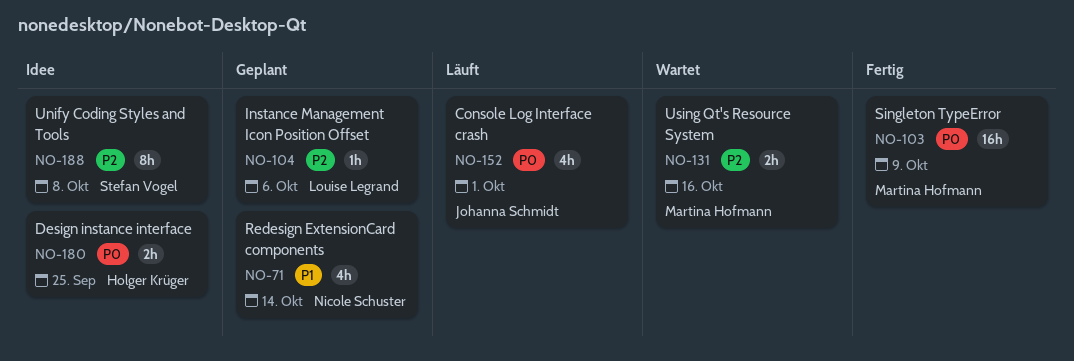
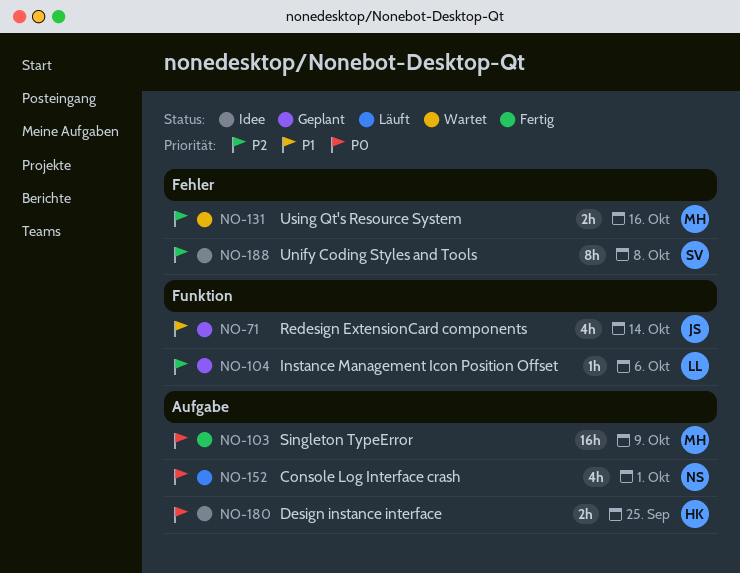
NO-71, owner: Nicole Schuster -> Johanna Schmidt
NO-152, owner: Johanna Schmidt -> Nicole Schuster

